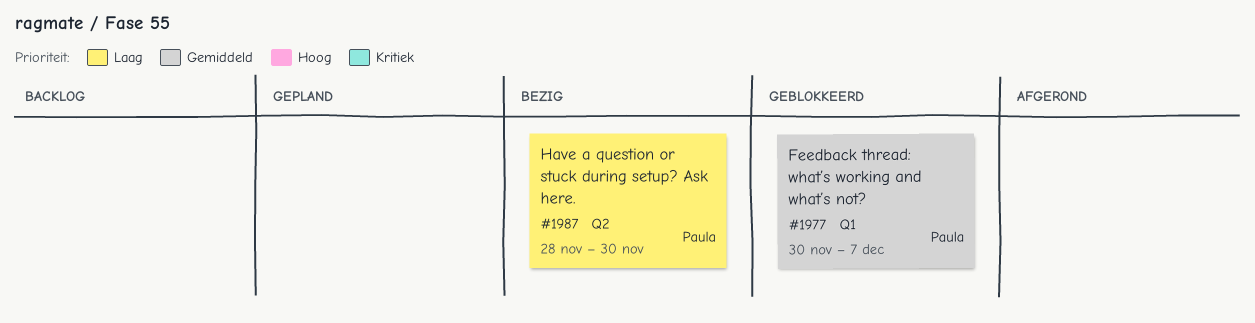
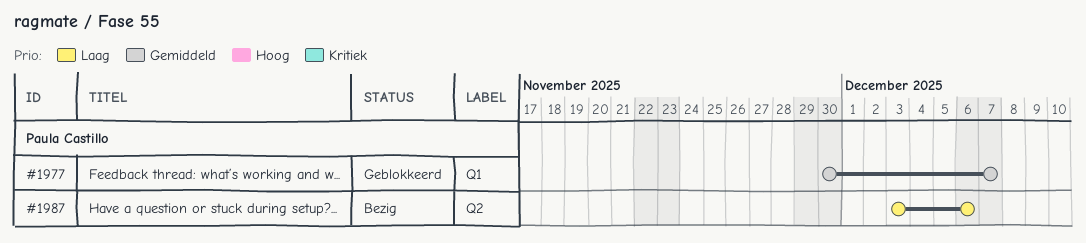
#1987, start: Nov 28 -> Dec 3
#1987, due: Nov 30 -> Dec 6

